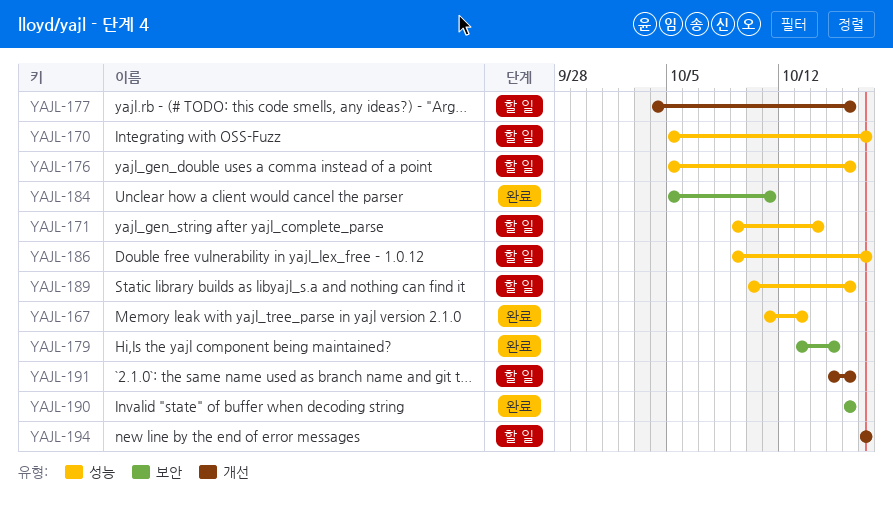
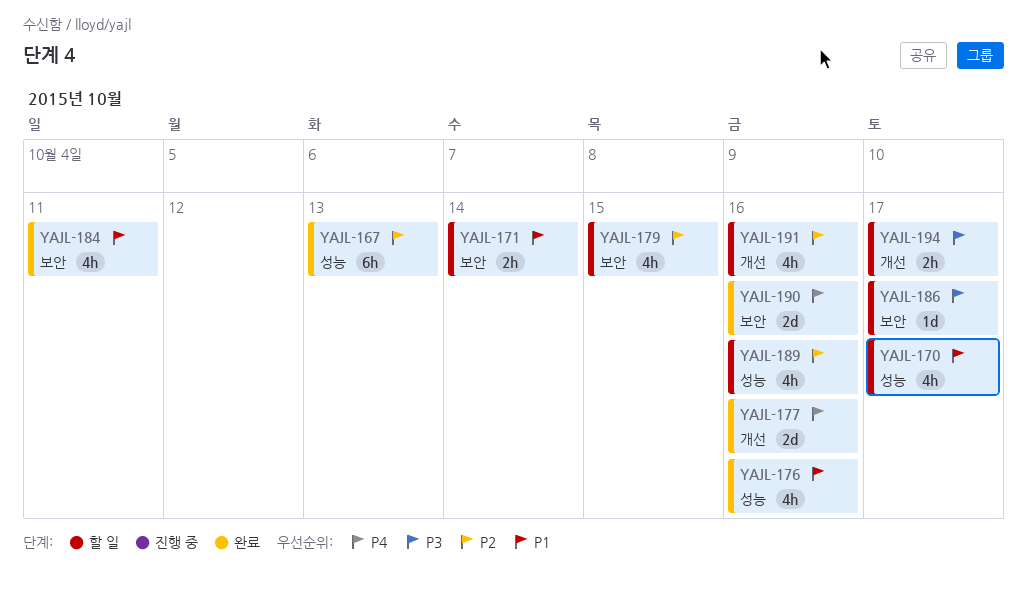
YAJL-171, label: 성능 -> 보안
YAJL-176, status: 할 일 -> 완료
YAJL-177, status: 할 일 -> 완료
YAJL-179, status: 완료 -> 할 일
YAJL-186, label: 성능 -> 보안

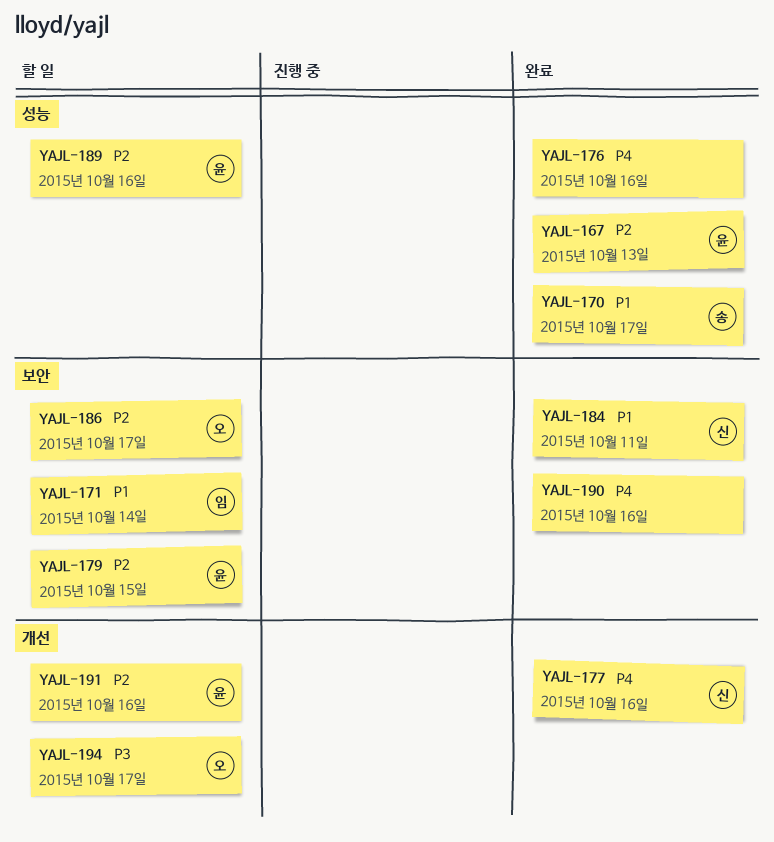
YAJL-170, status: 할 일 -> 완료
YAJL-176, priority: P1 -> P4
YAJL-186, priority: P3 -> P2

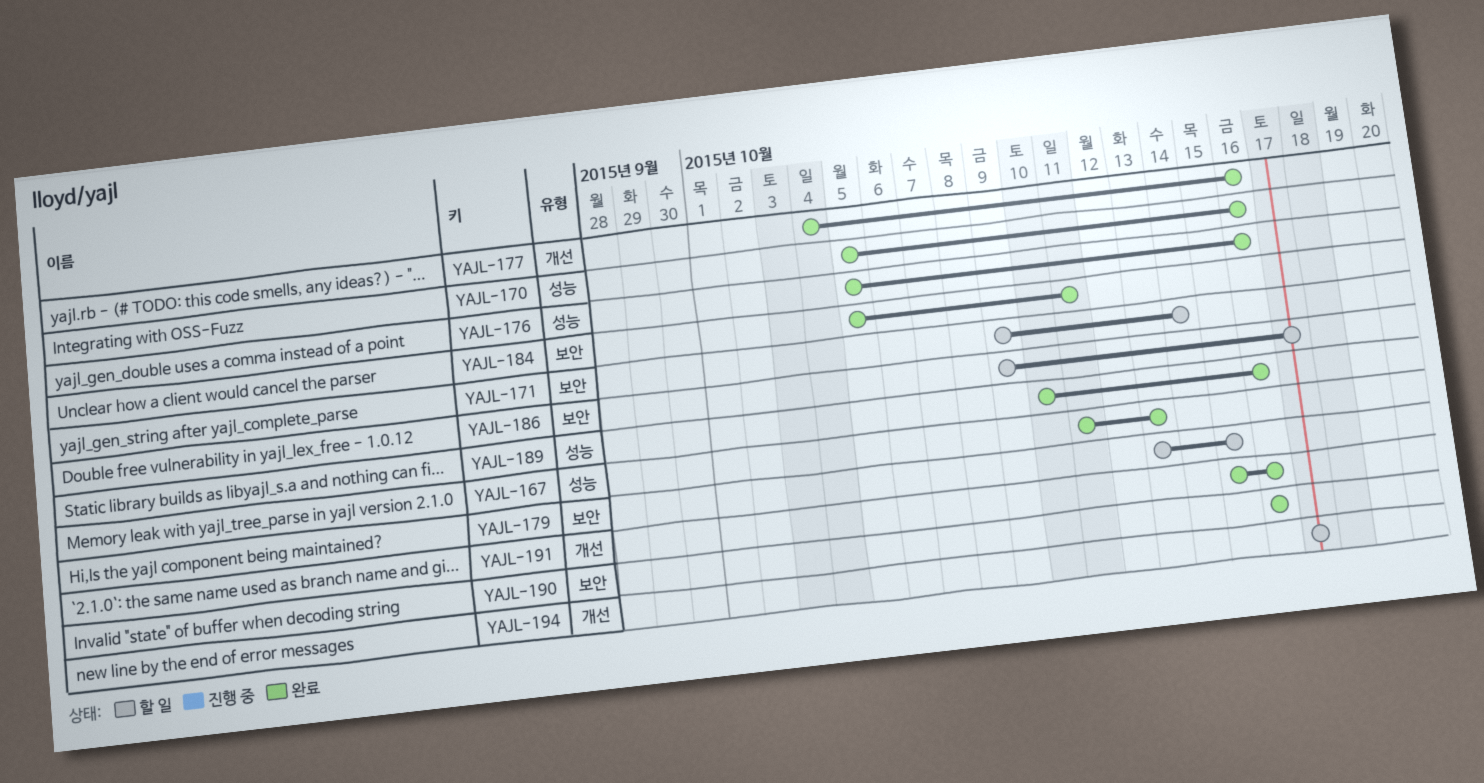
YAJL-170, due: Oct 17 -> Oct 16
YAJL-189, status: 할 일 -> 완료
YAJL-191, status: 할 일 -> 완료

